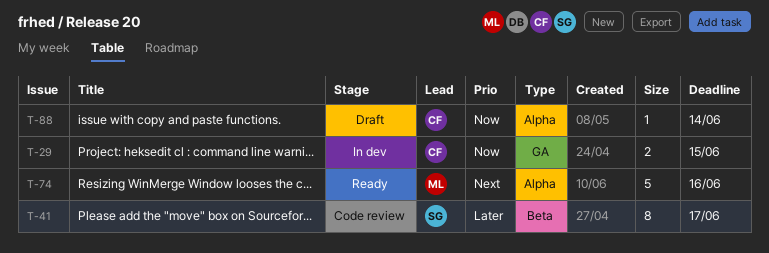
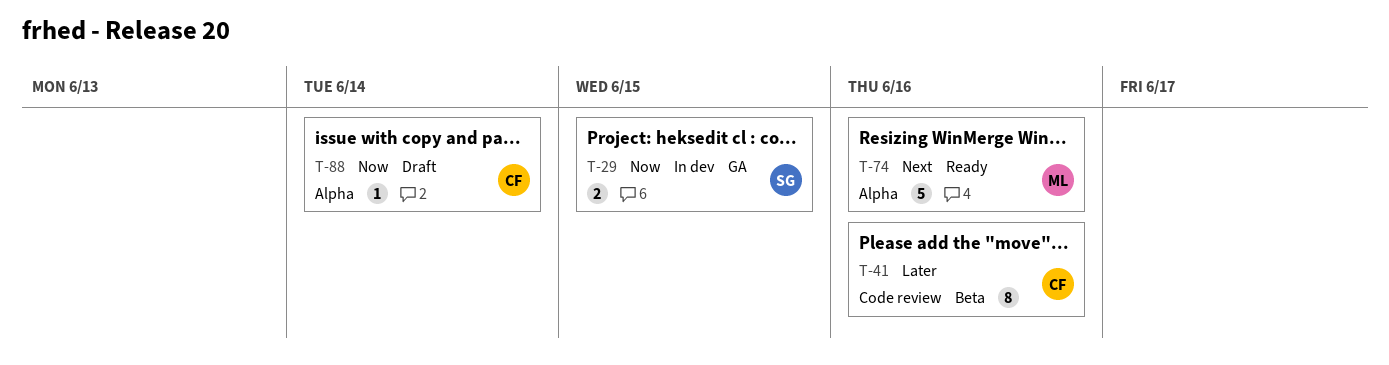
T-29, owner: CF -> SG
T-41, owner: SG -> CF
T-41, due: Jun 17 -> Jun 16

